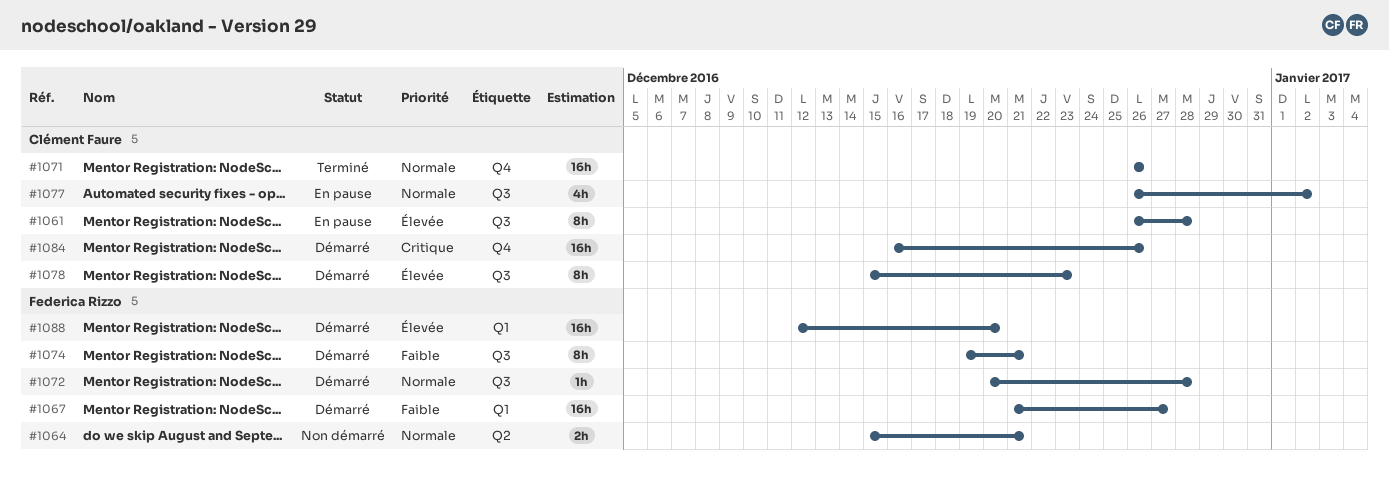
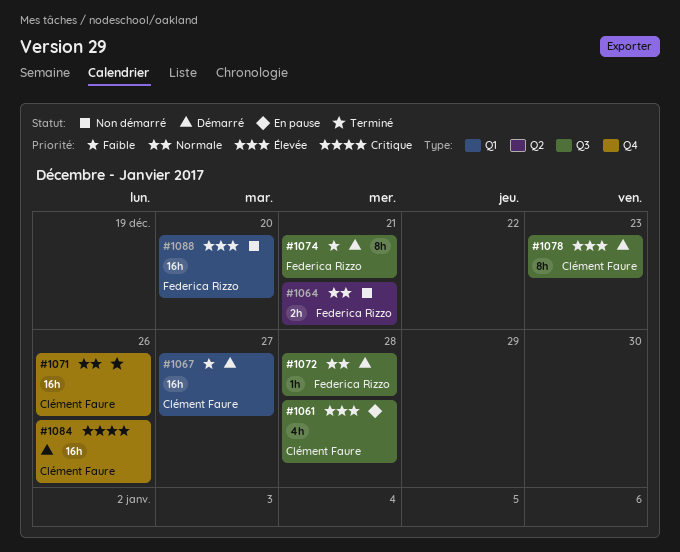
#1061, estimate: 8h -> 4h
#1067, owner: Federica Rizzo -> Clément Faure
#1077: present -> none
#1088, status: Démarré -> Non démarré

